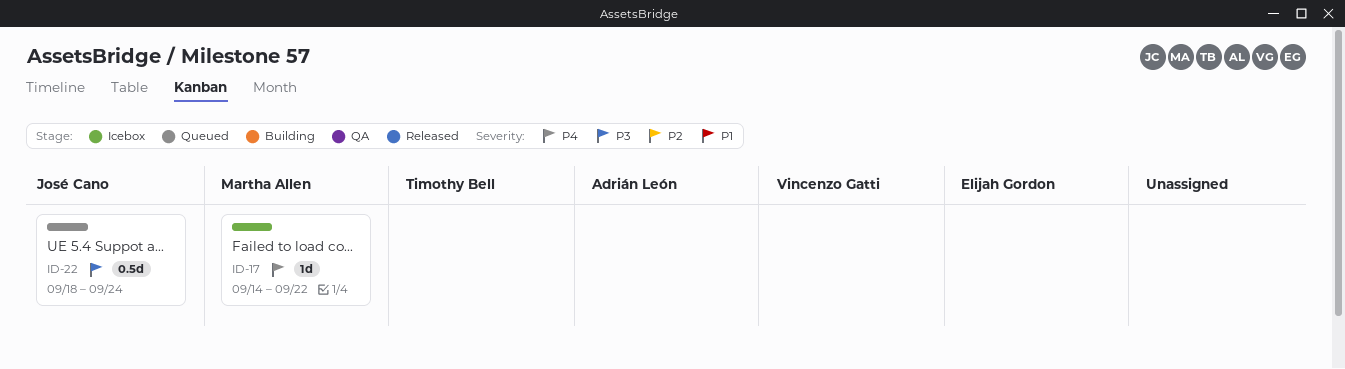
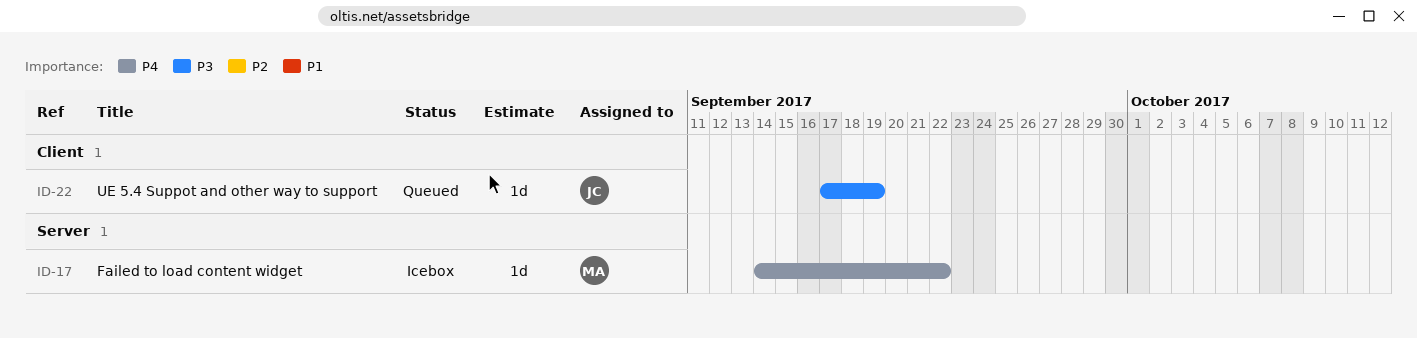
ID-22, estimate: 0.5d -> 1d
ID-22, start: Sep 18 -> Sep 17
ID-22, due: Sep 24 -> Sep 19

